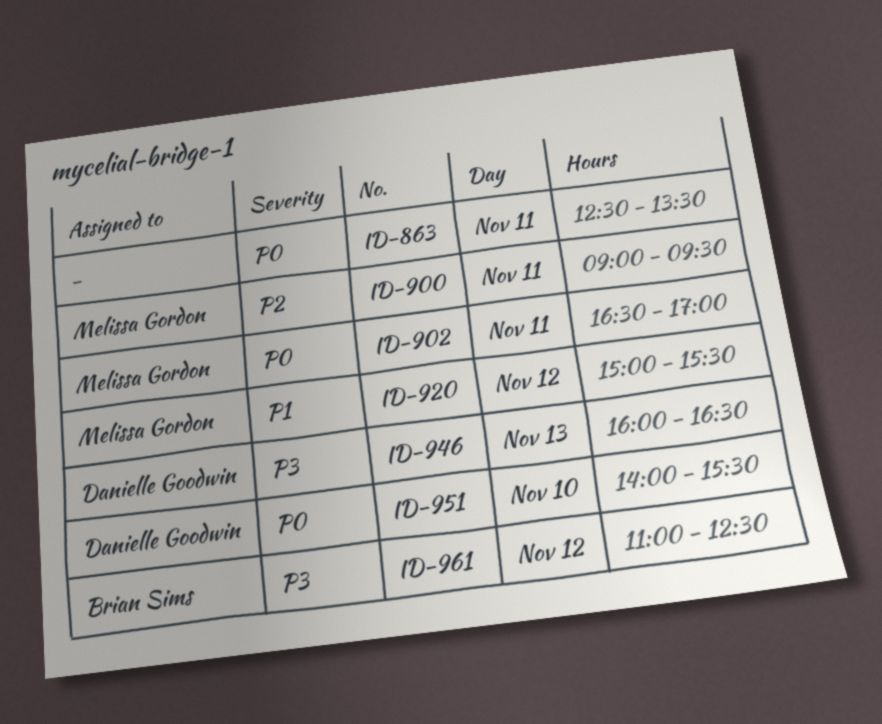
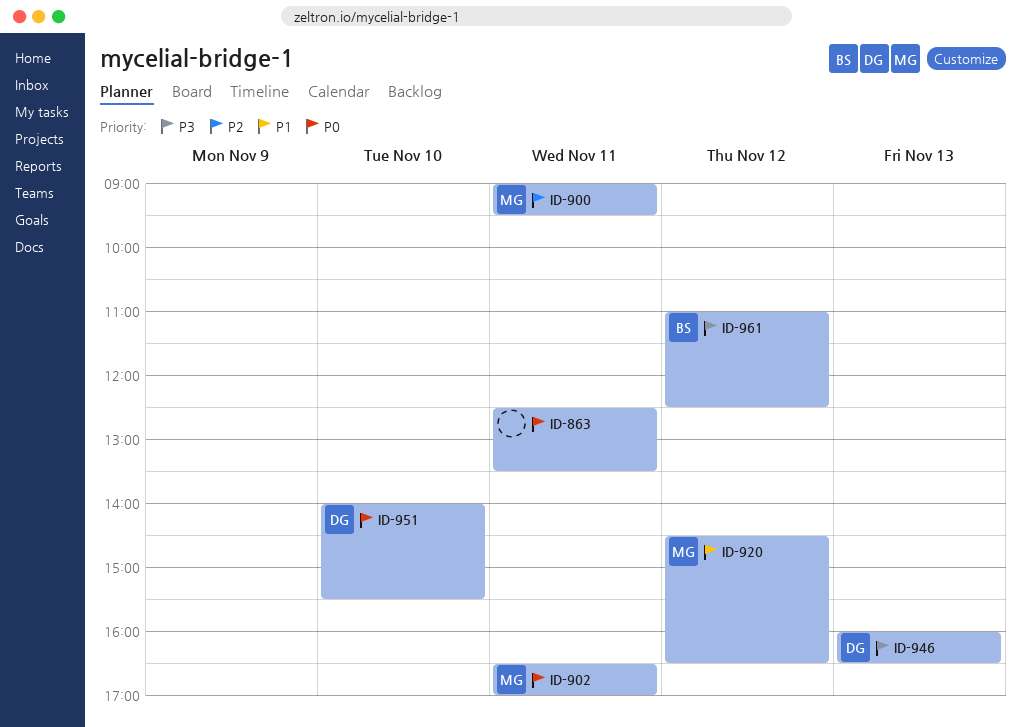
ID-920, begins: 15:00 -> 14:30
ID-920, ends: 15:30 -> 16:30

